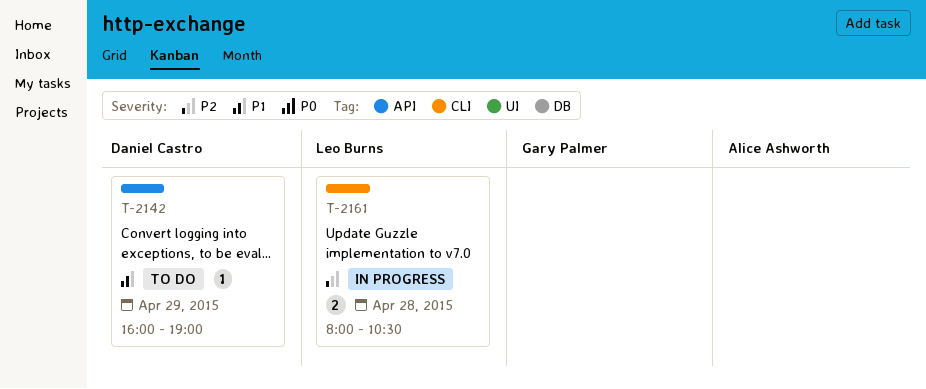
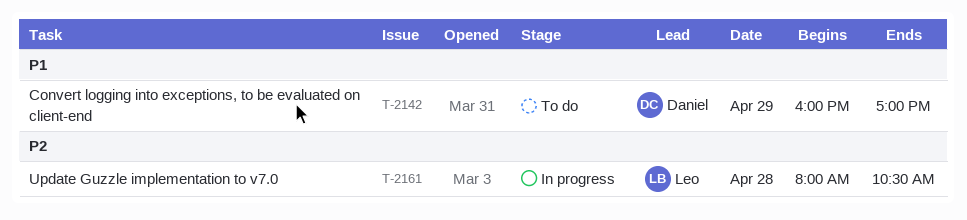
T-2142, ends: 19:00 -> 17:00

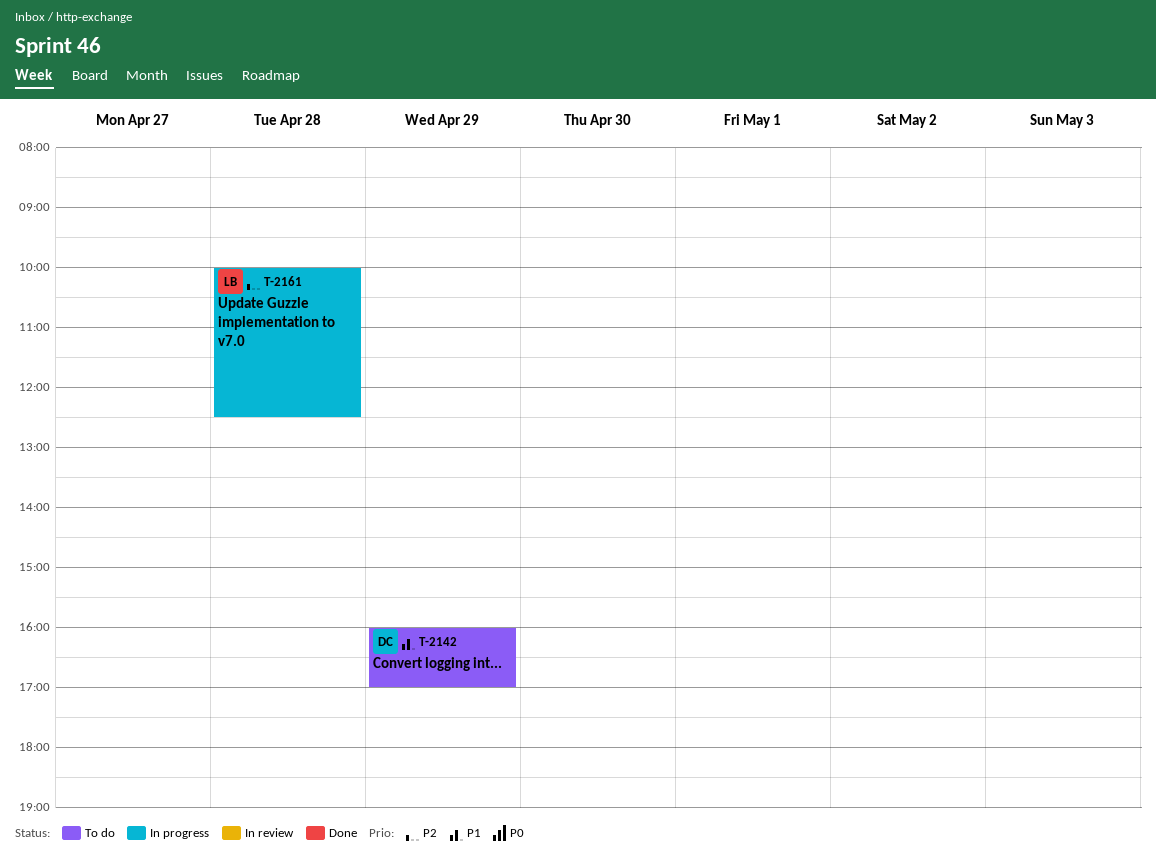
T-2161, begins: 08:00 -> 10:00
T-2161, ends: 10:30 -> 12:30

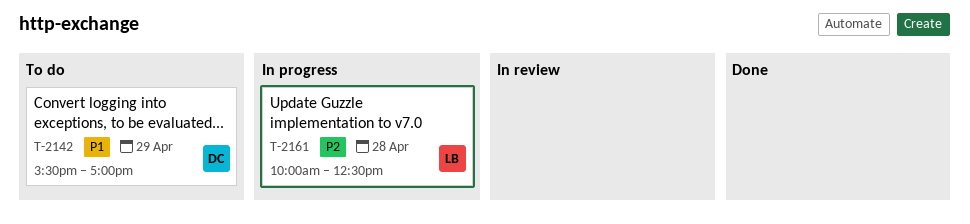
T-2142, begins: 16:00 -> 15:30

